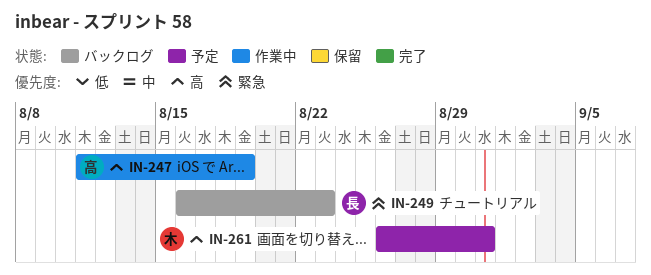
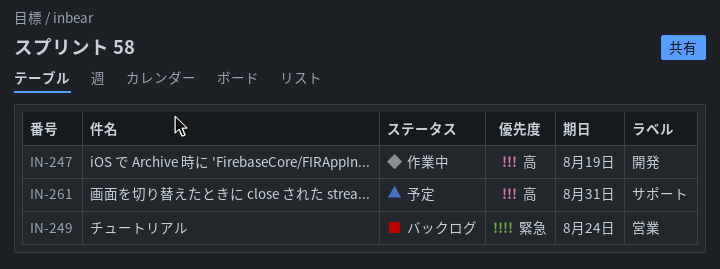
IN-249, due: Aug 23 -> Aug 24

